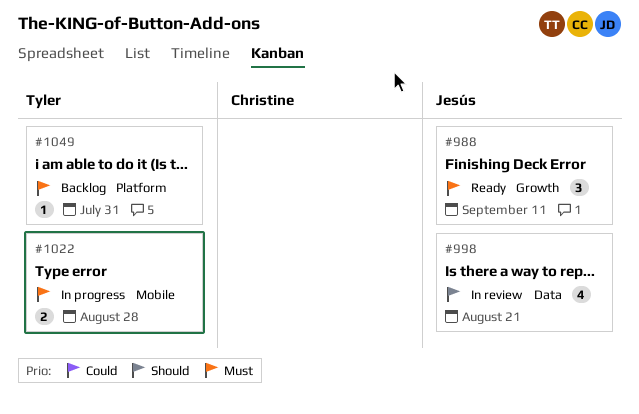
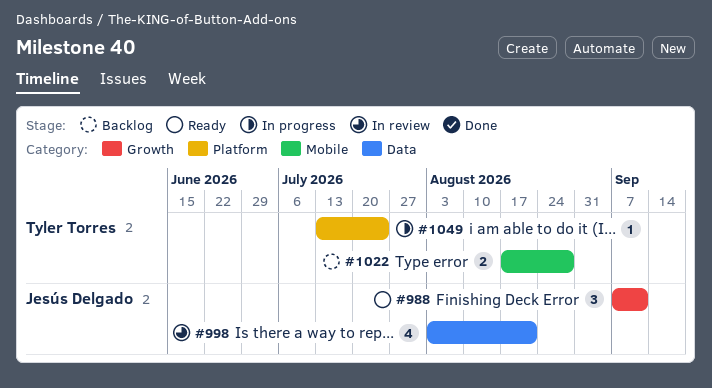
#1022, status: In progress -> Backlog
#1049, status: Backlog -> In progress
#1049, due: Jul 31 -> Jul 24

